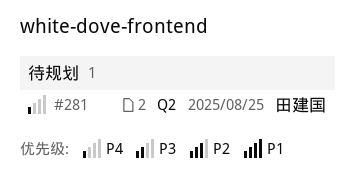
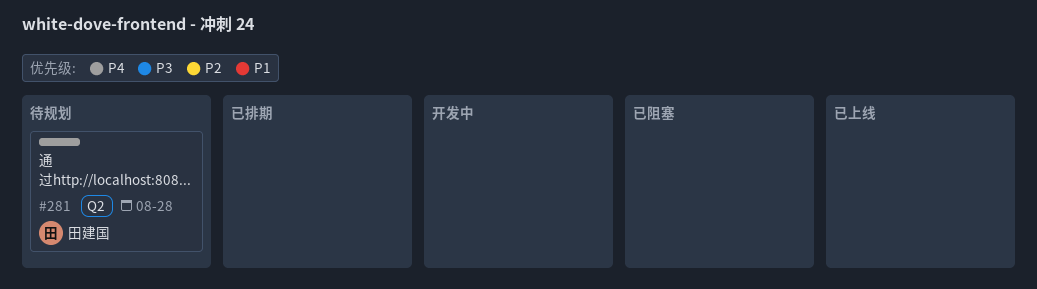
#281, due: Aug 25 -> Aug 28

